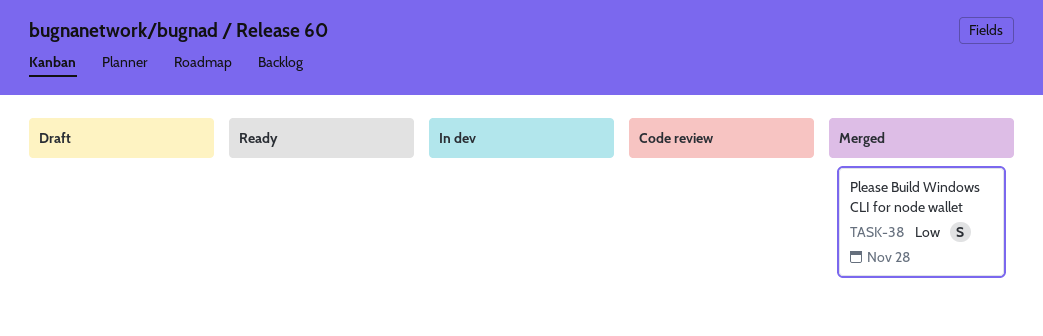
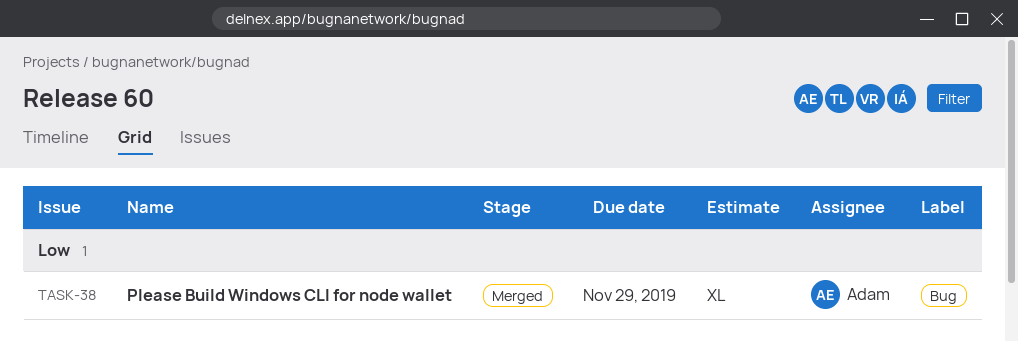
TASK-38, estimate: S -> XL
TASK-38, due: Nov 28 -> Nov 29

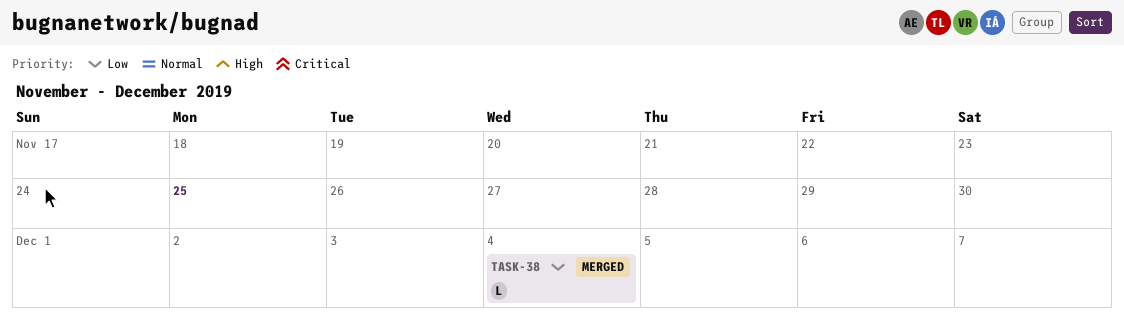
TASK-38, estimate: XL -> L
TASK-38, due: Nov 29 -> Dec 4

